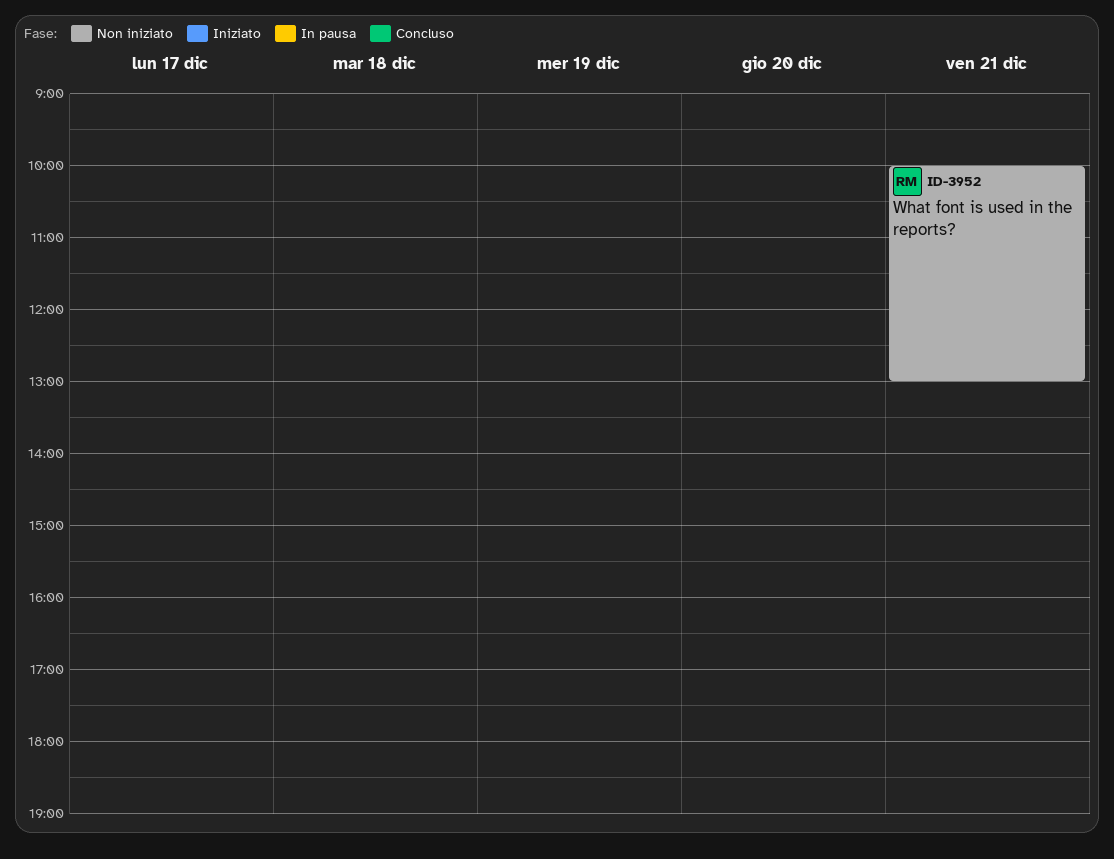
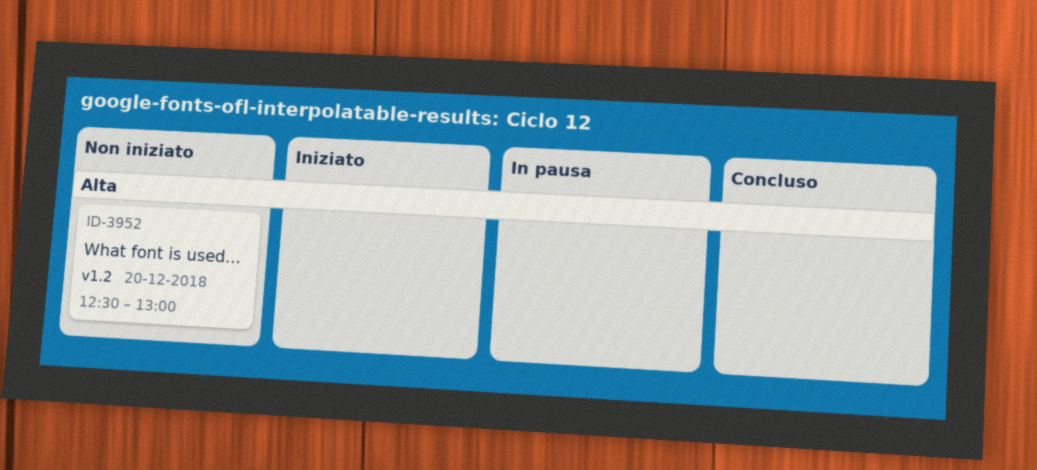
ID-3952, day: Dec 21 -> Dec 20
ID-3952, begins: 10:00 -> 12:30

